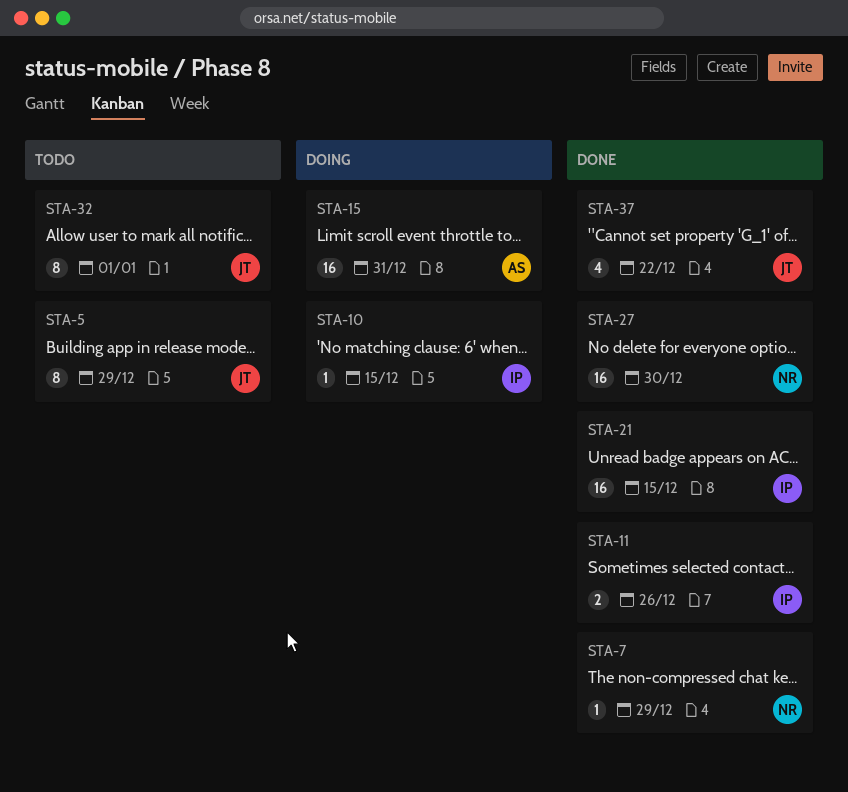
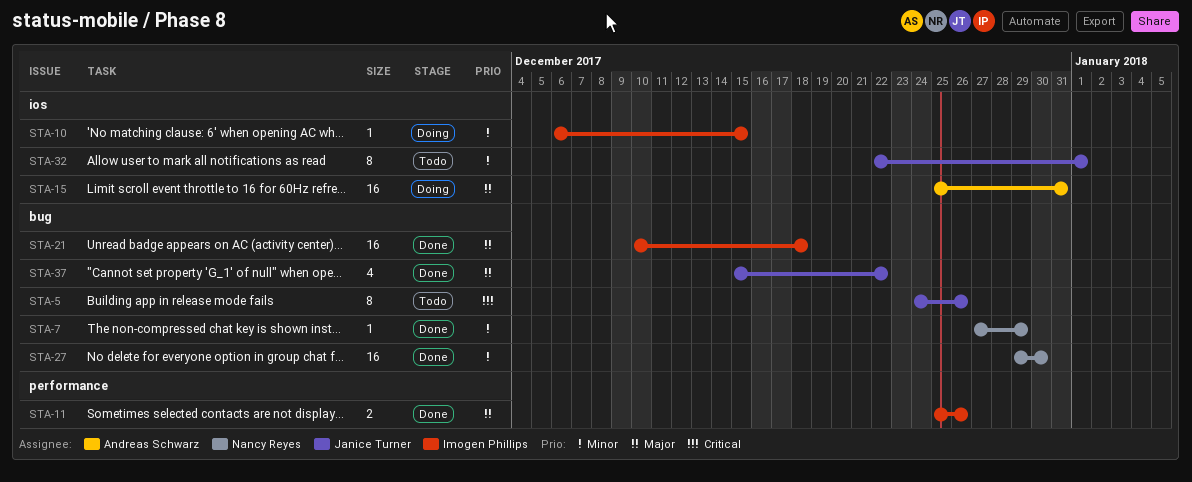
STA-5, due: Dec 29 -> Dec 26
STA-21, due: Dec 15 -> Dec 18

